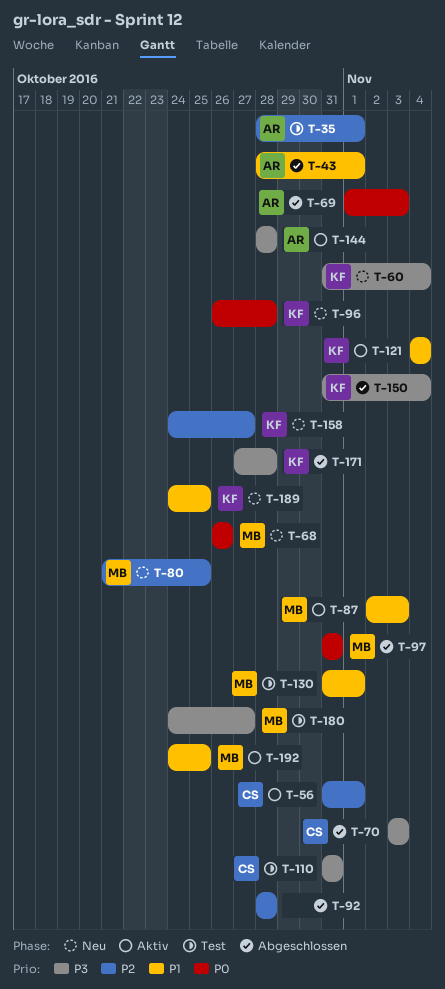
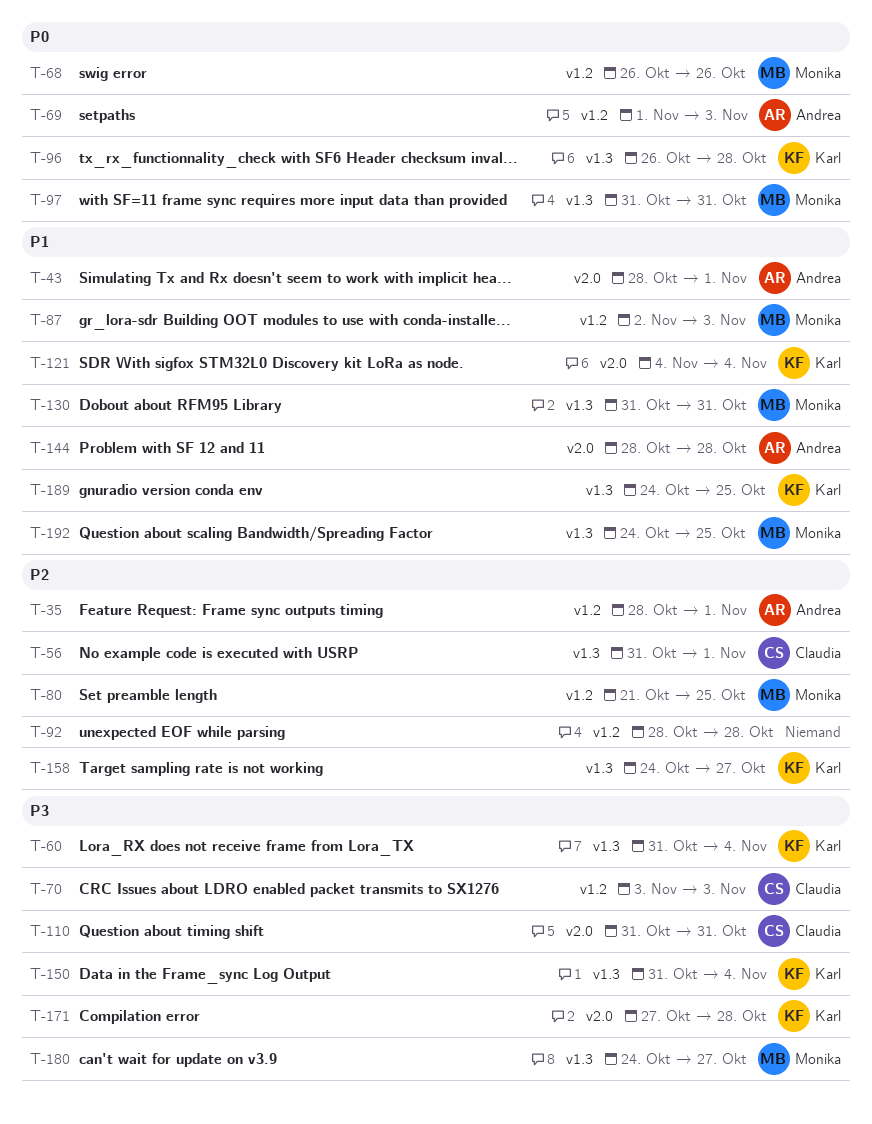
T-130, due: Nov 1 -> Oct 31
T-144, priority: P3 -> P1

